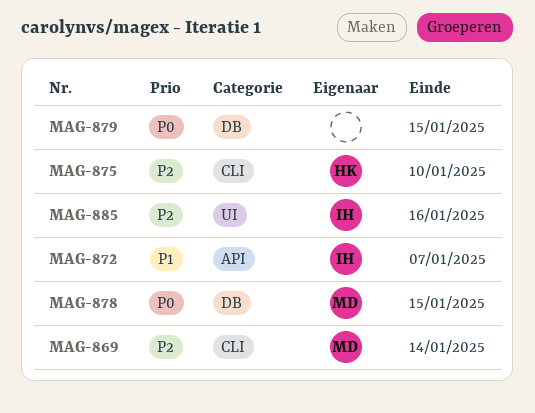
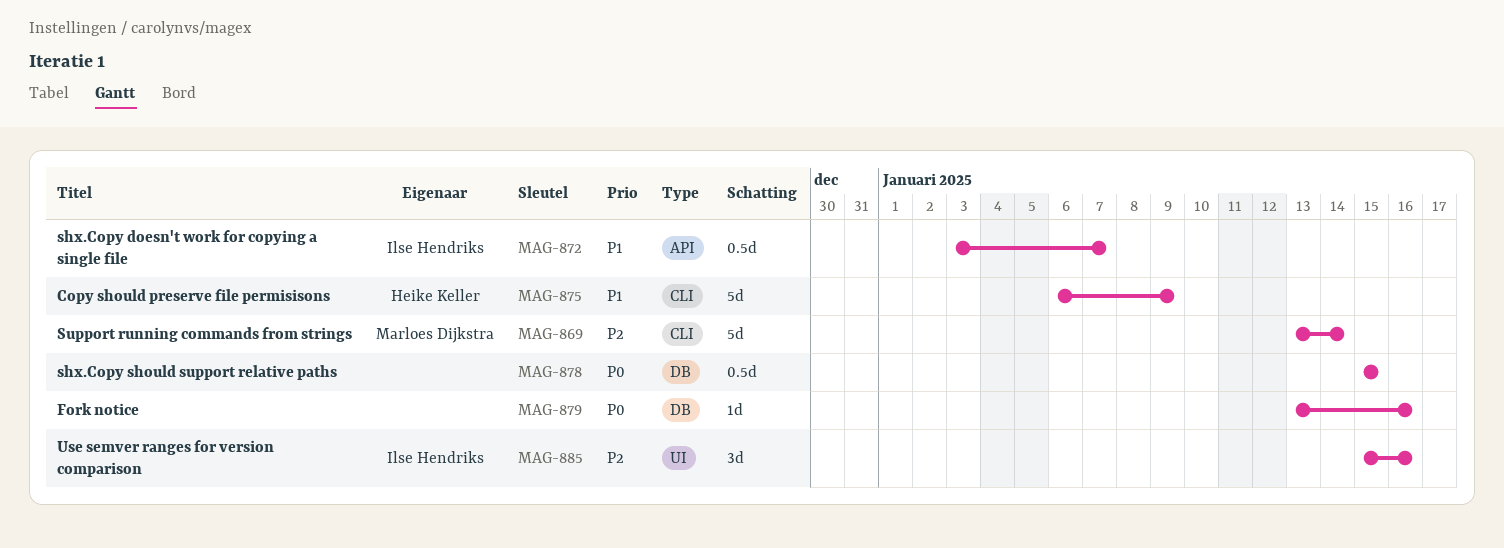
MAG-875, priority: P2 -> P1
MAG-875, due: Jan 10 -> Jan 9
MAG-878, owner: Marloes Dijkstra -> none
MAG-879, due: Jan 15 -> Jan 16

